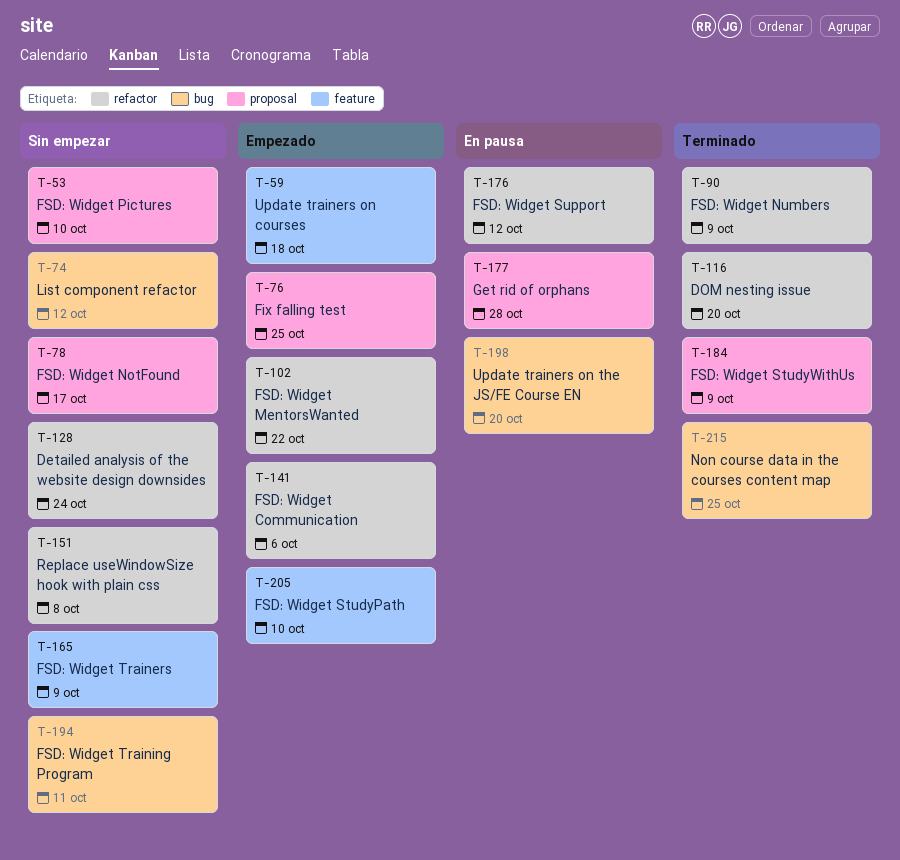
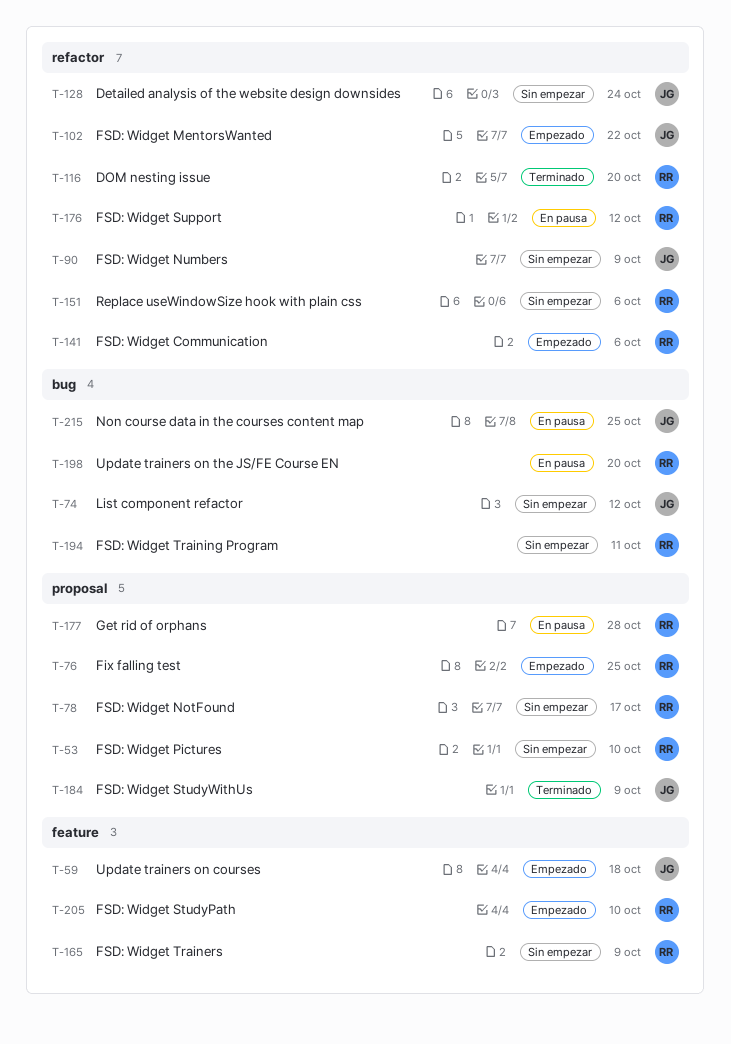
T-90, status: Terminado -> Sin empezar
T-151, due: Oct 8 -> Oct 6
T-215, status: Terminado -> En pausa

